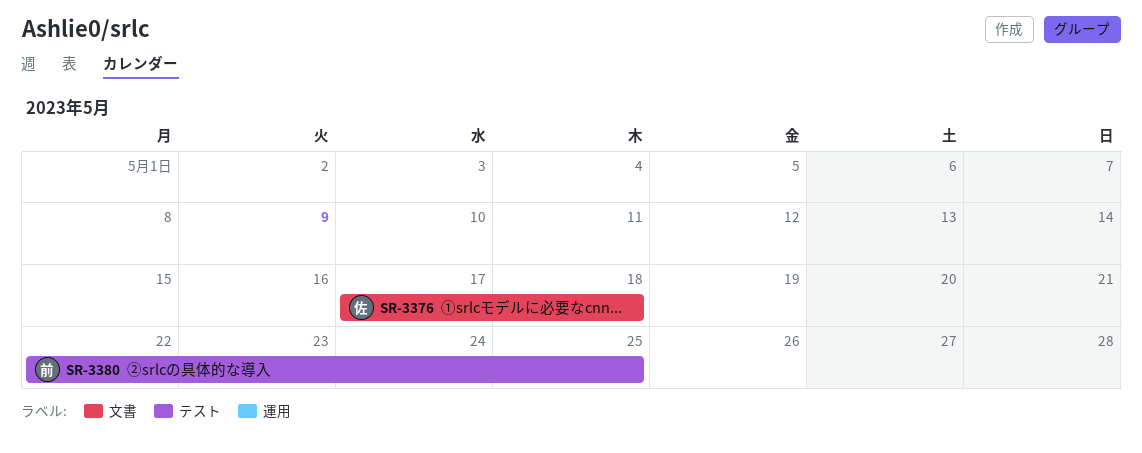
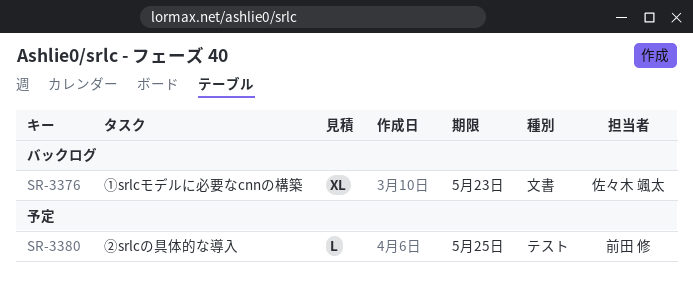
SR-3376, due: May 18 -> May 23

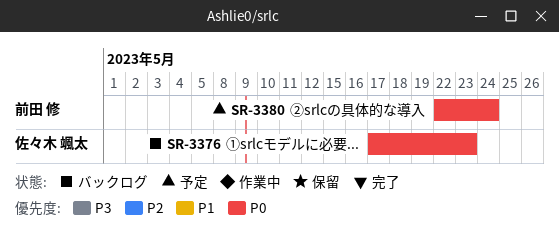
SR-3380, due: May 25 -> May 24

